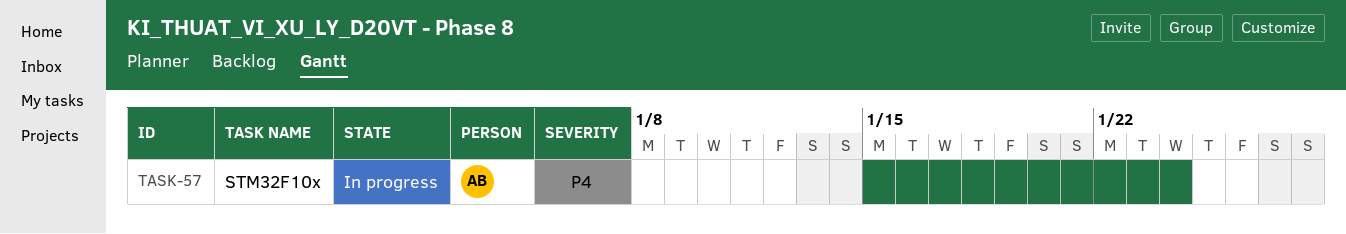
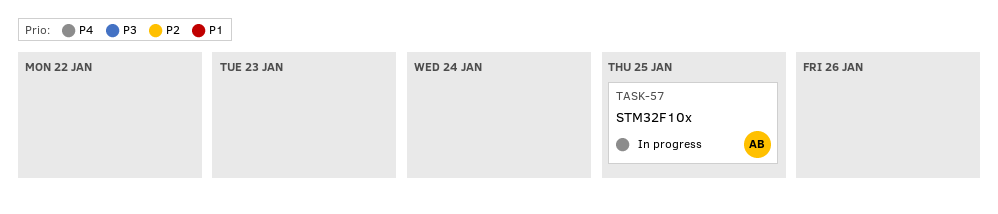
TASK-57, due: Jan 24 -> Jan 25

